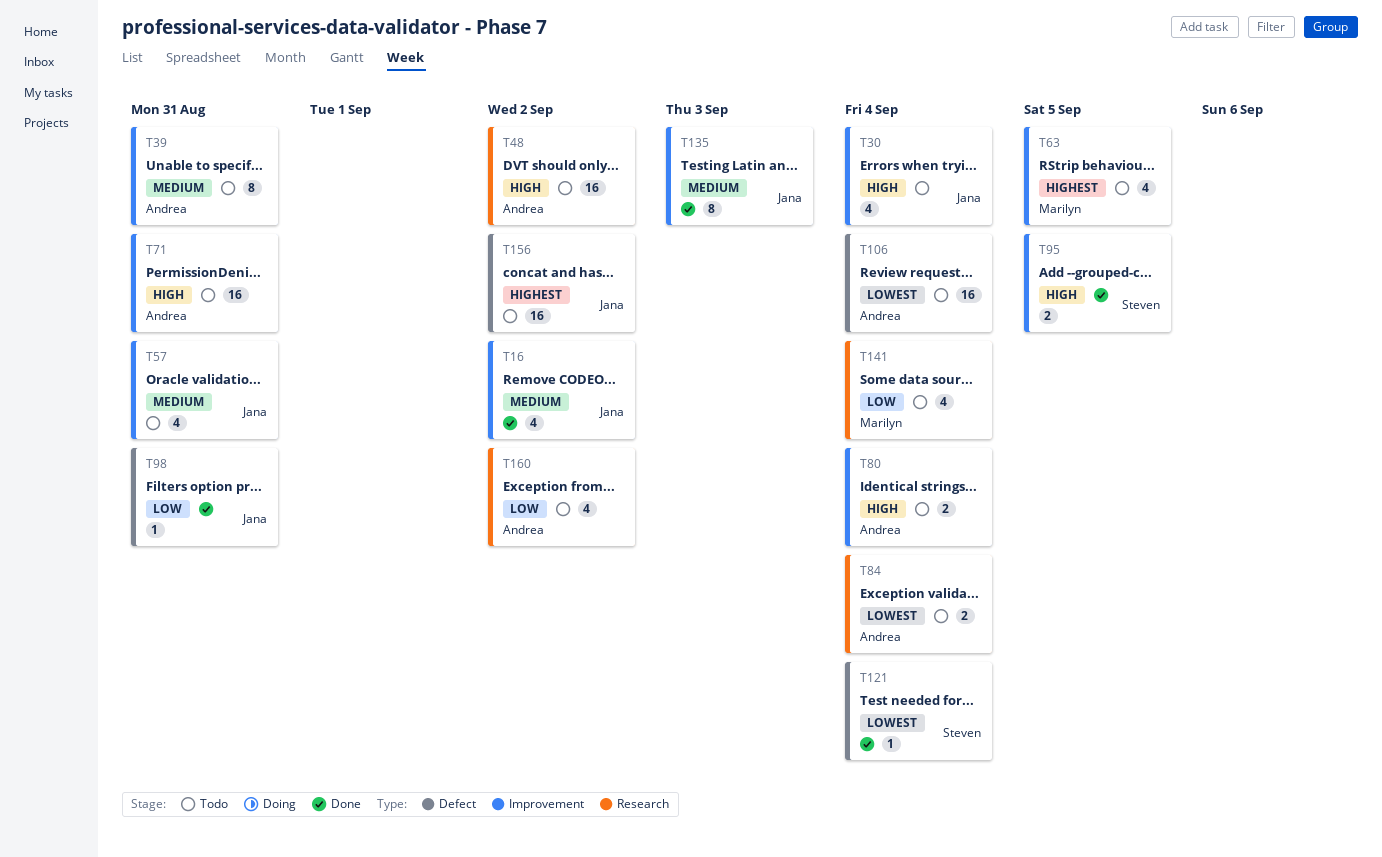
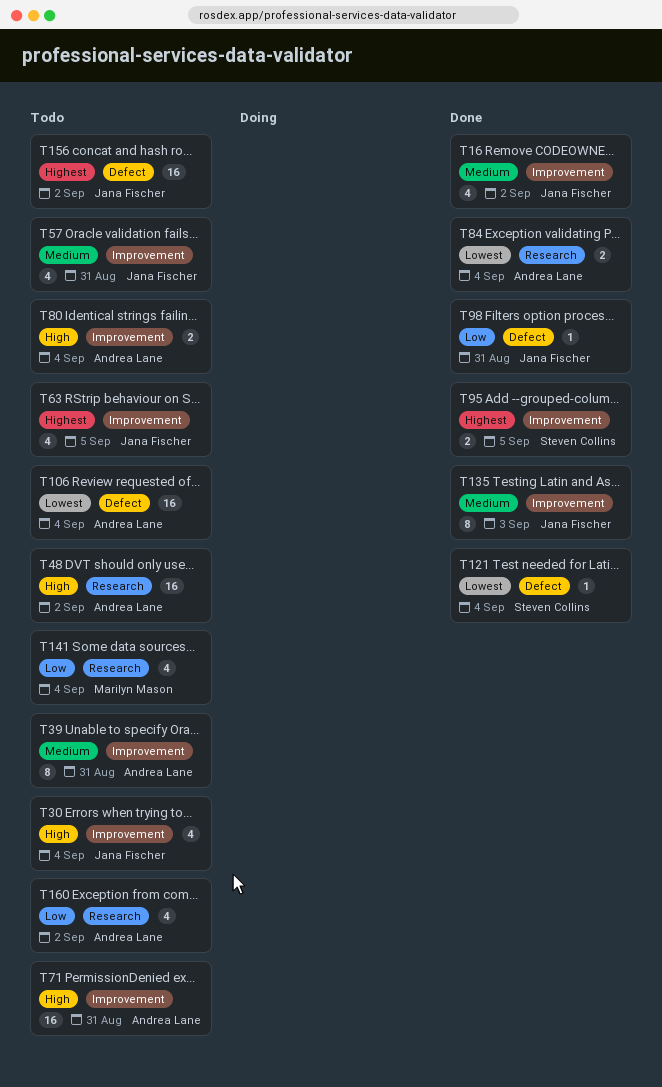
T63, owner: Marilyn Mason -> Jana Fischer
T84, status: Todo -> Done
T95, priority: High -> Highest

